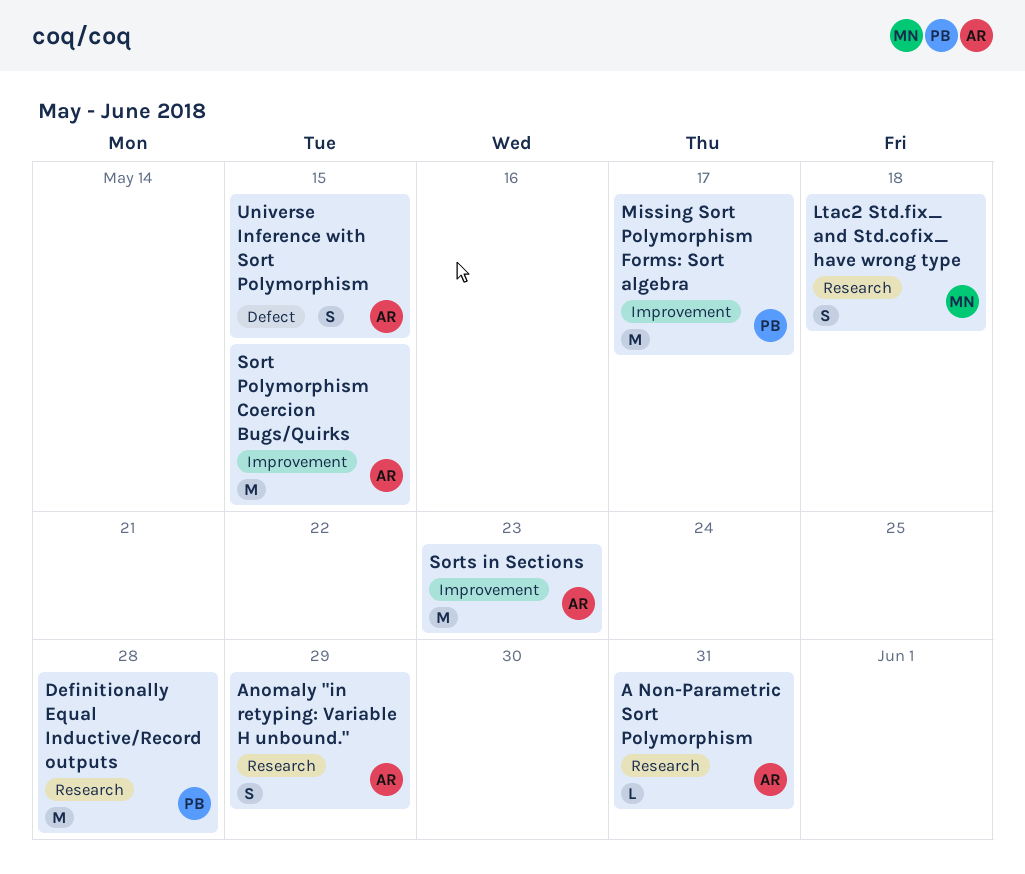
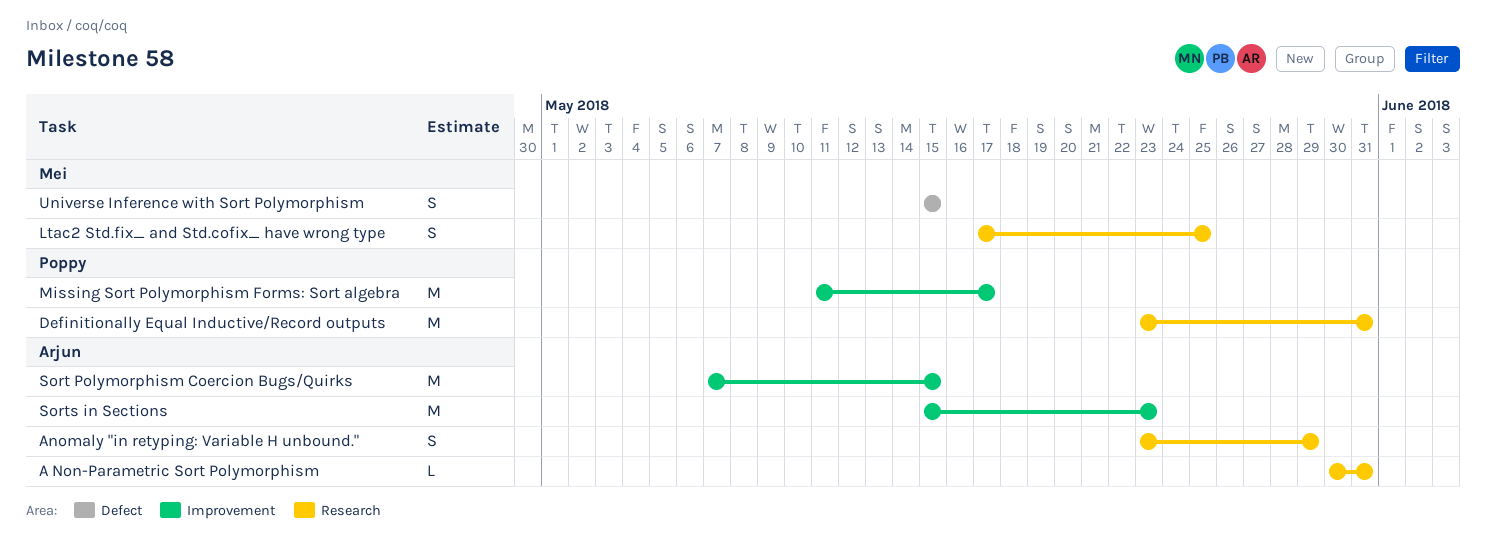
Definitionally Equal Inductive/Record outputs, due: May 28 -> May 31
Ltac2 Std.fix_ and Std.cofix_ have wrong type, due: May 18 -> May 25
Universe Inference with Sort Polymorphism, owner: Arjun -> Mei

